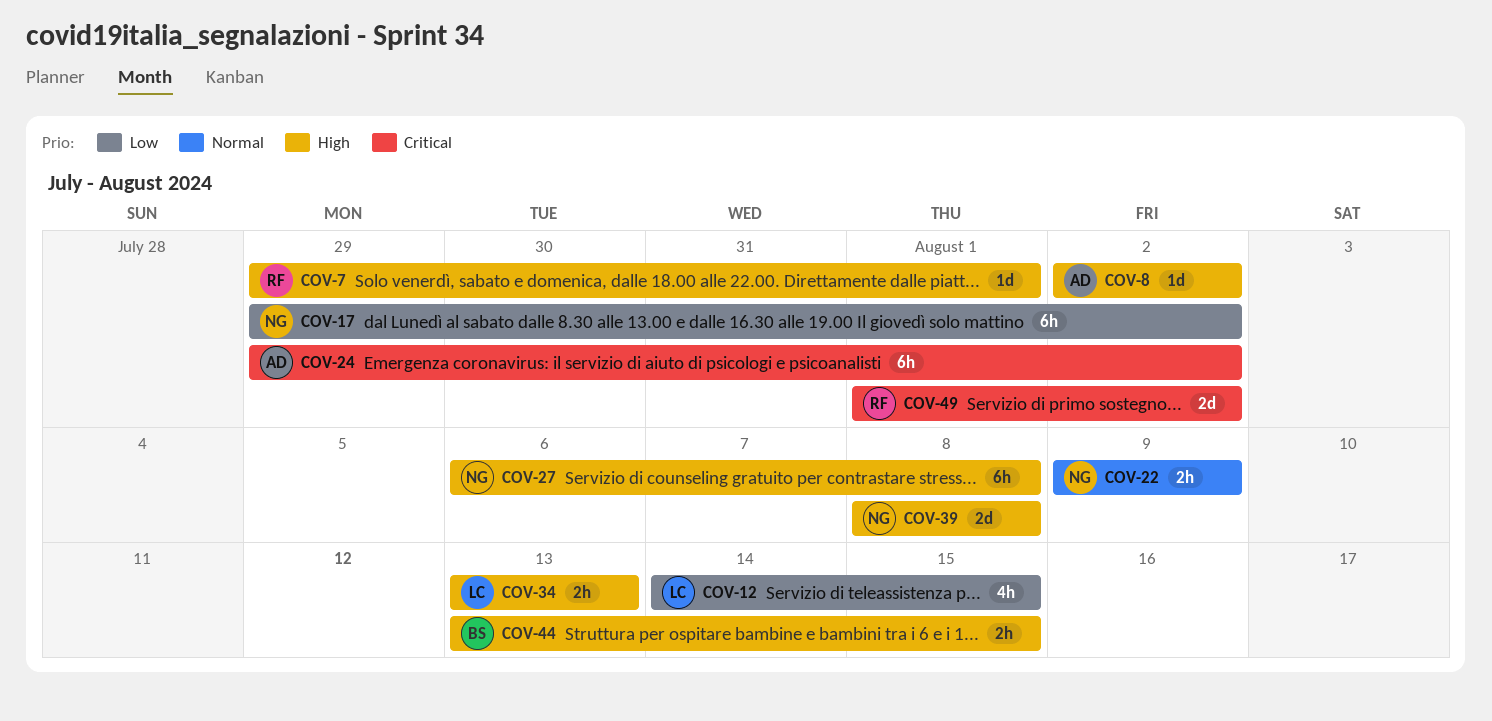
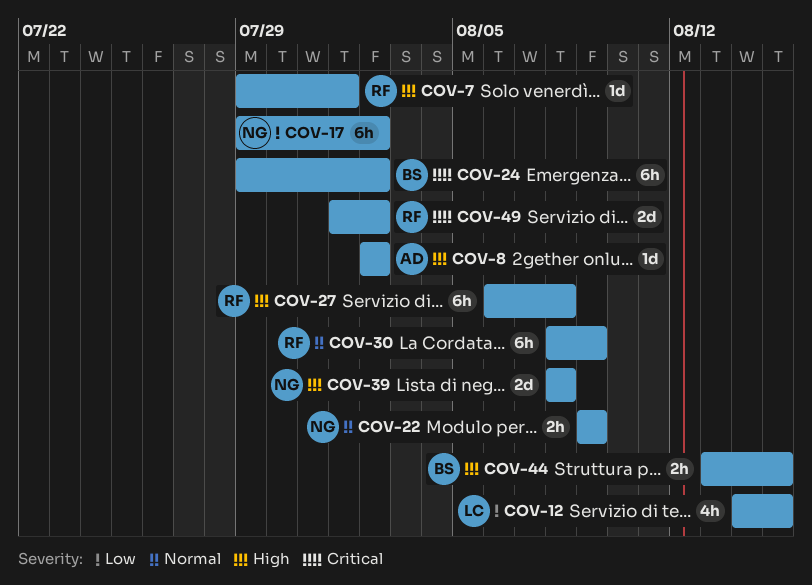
COV-24, owner: AD -> BS
COV-27, owner: NG -> RF
COV-30: none -> present
COV-34: present -> none

